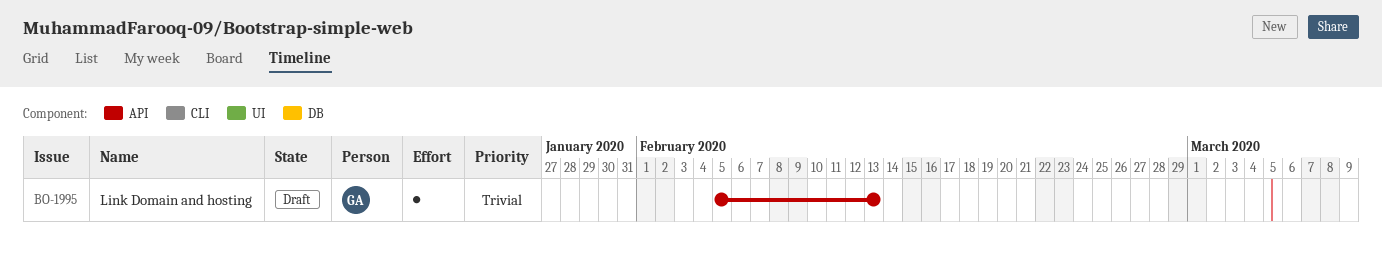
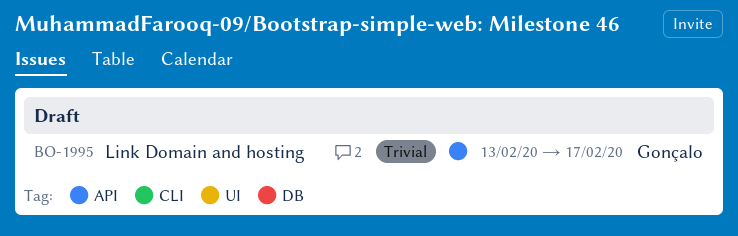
BO-1995, start: Feb 5 -> Feb 13
BO-1995, due: Feb 13 -> Feb 17

